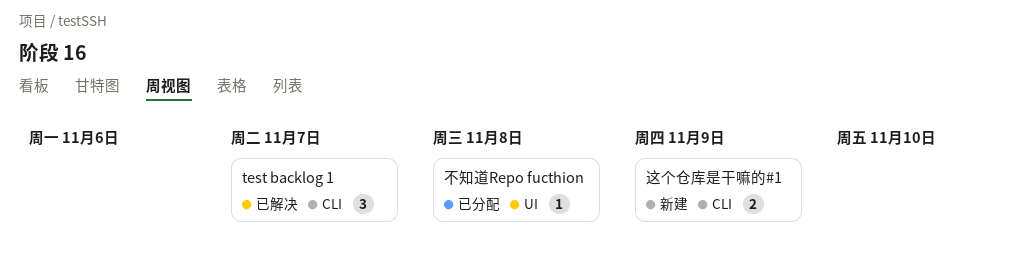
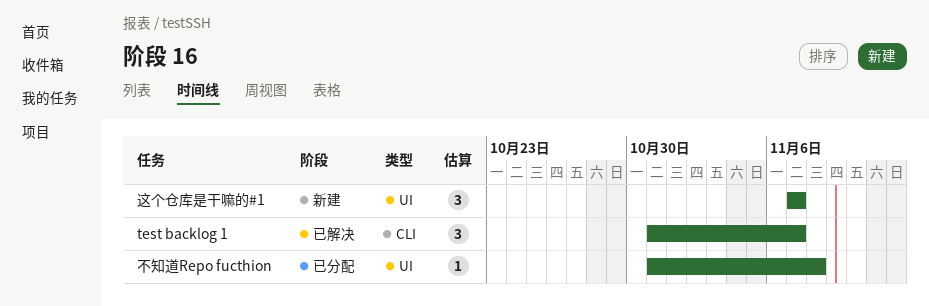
这个仓库是干嘛的#1, label: CLI -> UI
这个仓库是干嘛的#1, estimate: 2 -> 3
这个仓库是干嘛的#1, due: Nov 9 -> Nov 7

